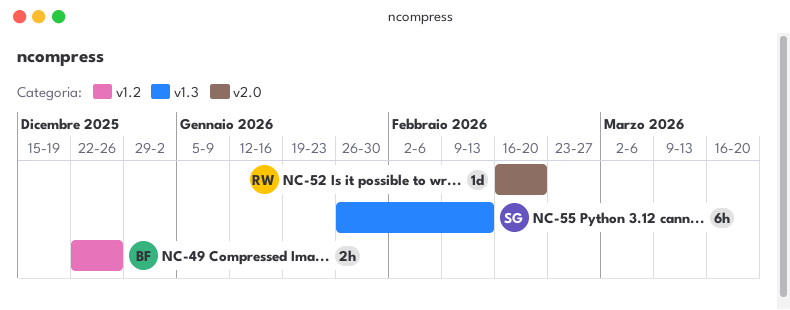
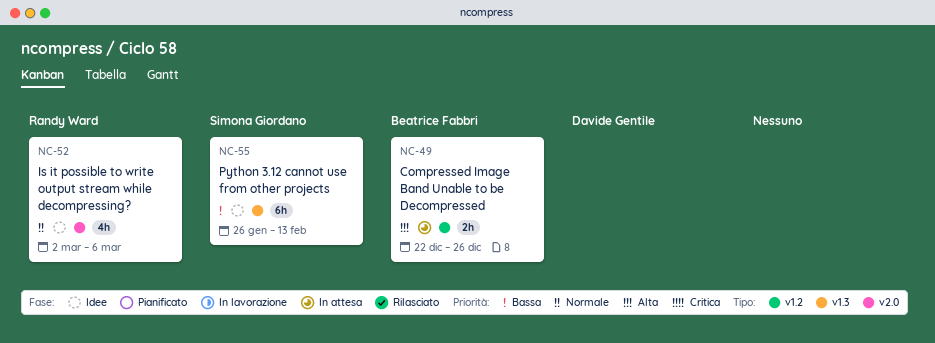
NC-52, estimate: 1d -> 4h
NC-52, start: Feb 16 -> Mar 2
NC-52, due: Feb 20 -> Mar 6

